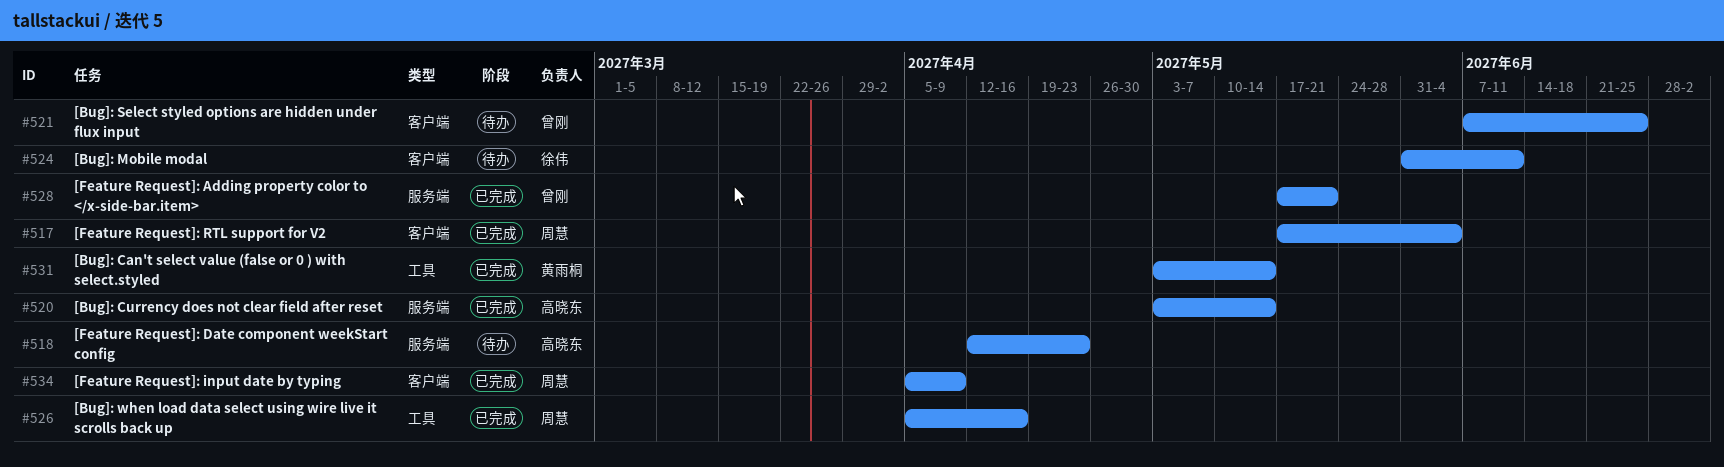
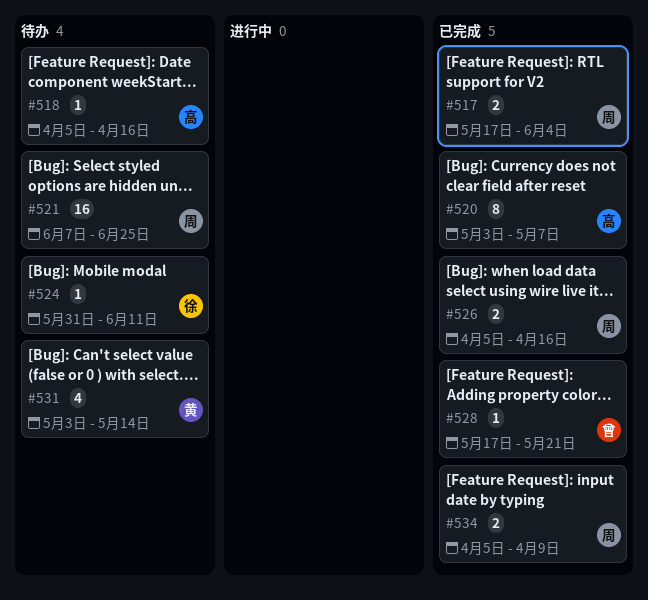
#518, start: Apr 12 -> Apr 5
#518, due: Apr 23 -> Apr 16
#520, due: May 14 -> May 7
#521, owner: 曾刚 -> 周慧
#531, status: 已完成 -> 待办

